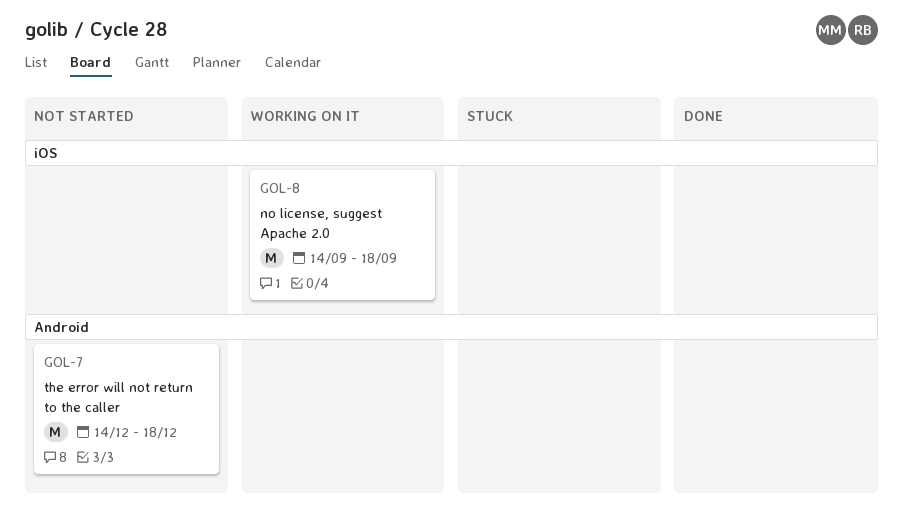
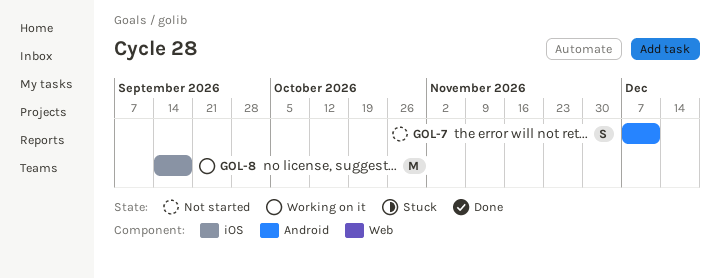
GOL-7, estimate: M -> S
GOL-7, start: Dec 14 -> Dec 7
GOL-7, due: Dec 18 -> Dec 11

